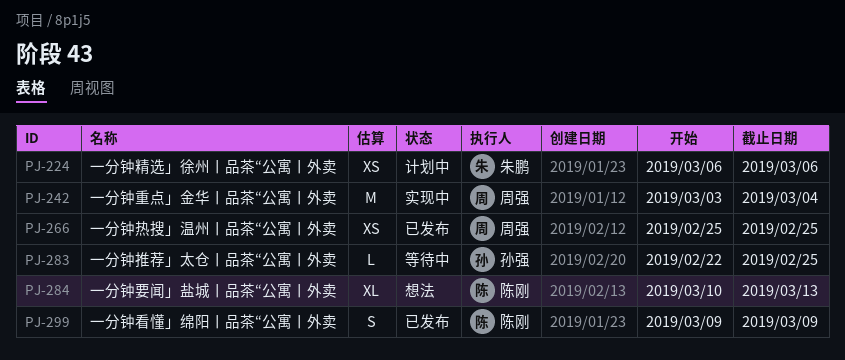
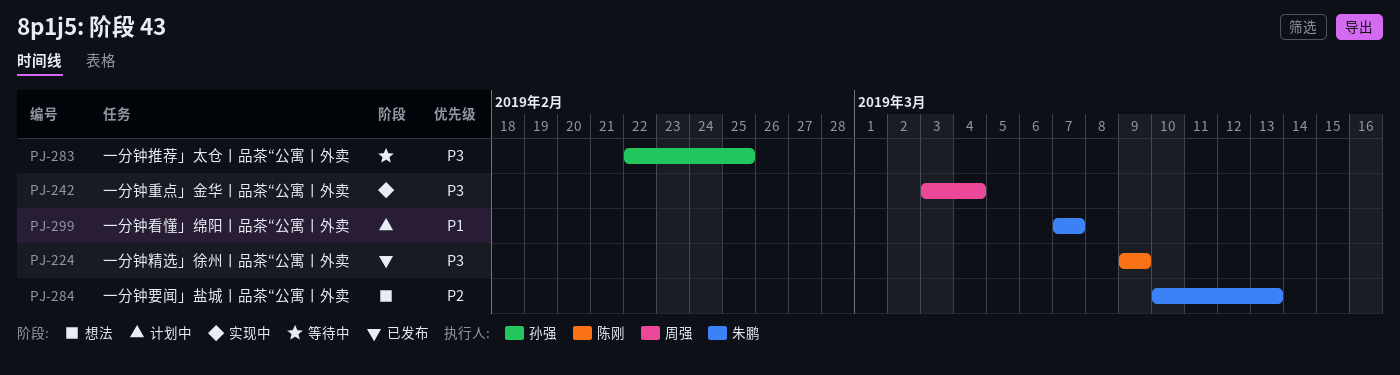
PJ-224, status: 计划中 -> 已发布
PJ-224, owner: 朱鹏 -> 陈刚
PJ-224, start: Mar 6 -> Mar 9
PJ-224, due: Mar 6 -> Mar 9
PJ-266: present -> none
PJ-284, owner: 陈刚 -> 朱鹏
PJ-299, status: 已发布 -> 计划中
PJ-299, owner: 陈刚 -> 朱鹏
PJ-299, start: Mar 9 -> Mar 7
PJ-299, due: Mar 9 -> Mar 7

